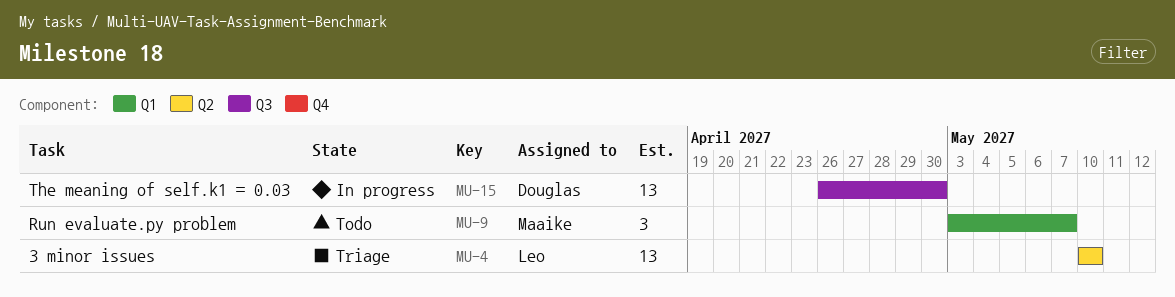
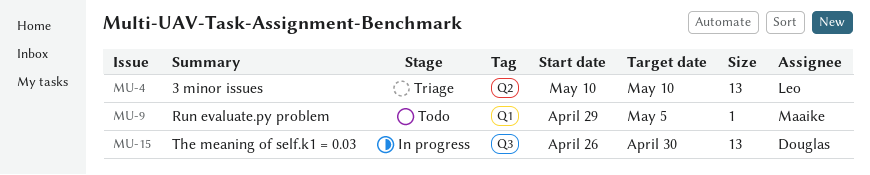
MU-9, estimate: 3 -> 1
MU-9, start: May 3 -> Apr 29
MU-9, due: May 7 -> May 5

